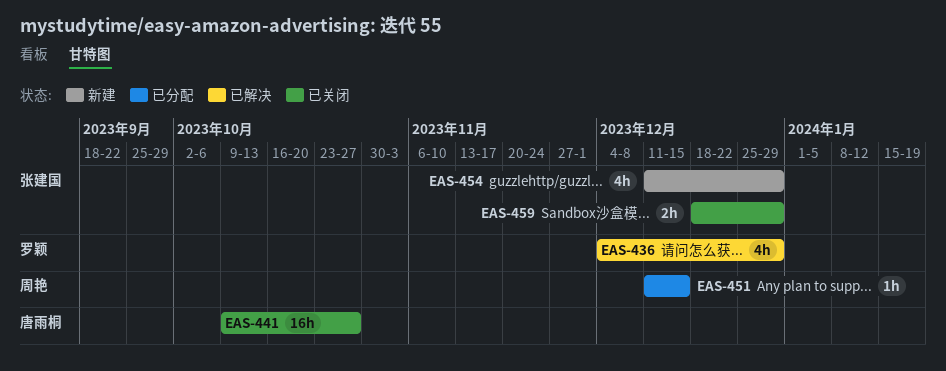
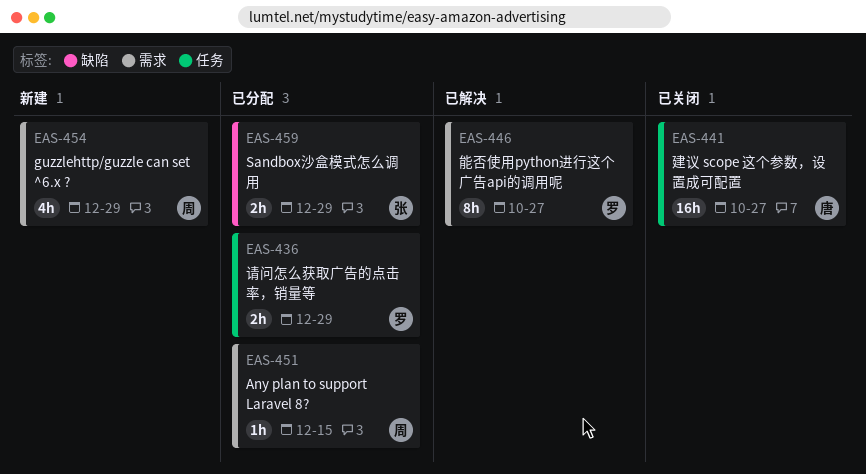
EAS-436, status: 已解决 -> 已分配
EAS-436, estimate: 4h -> 2h
EAS-446: none -> present
EAS-454, owner: 张建国 -> 周艳
EAS-459, status: 已关闭 -> 已分配

